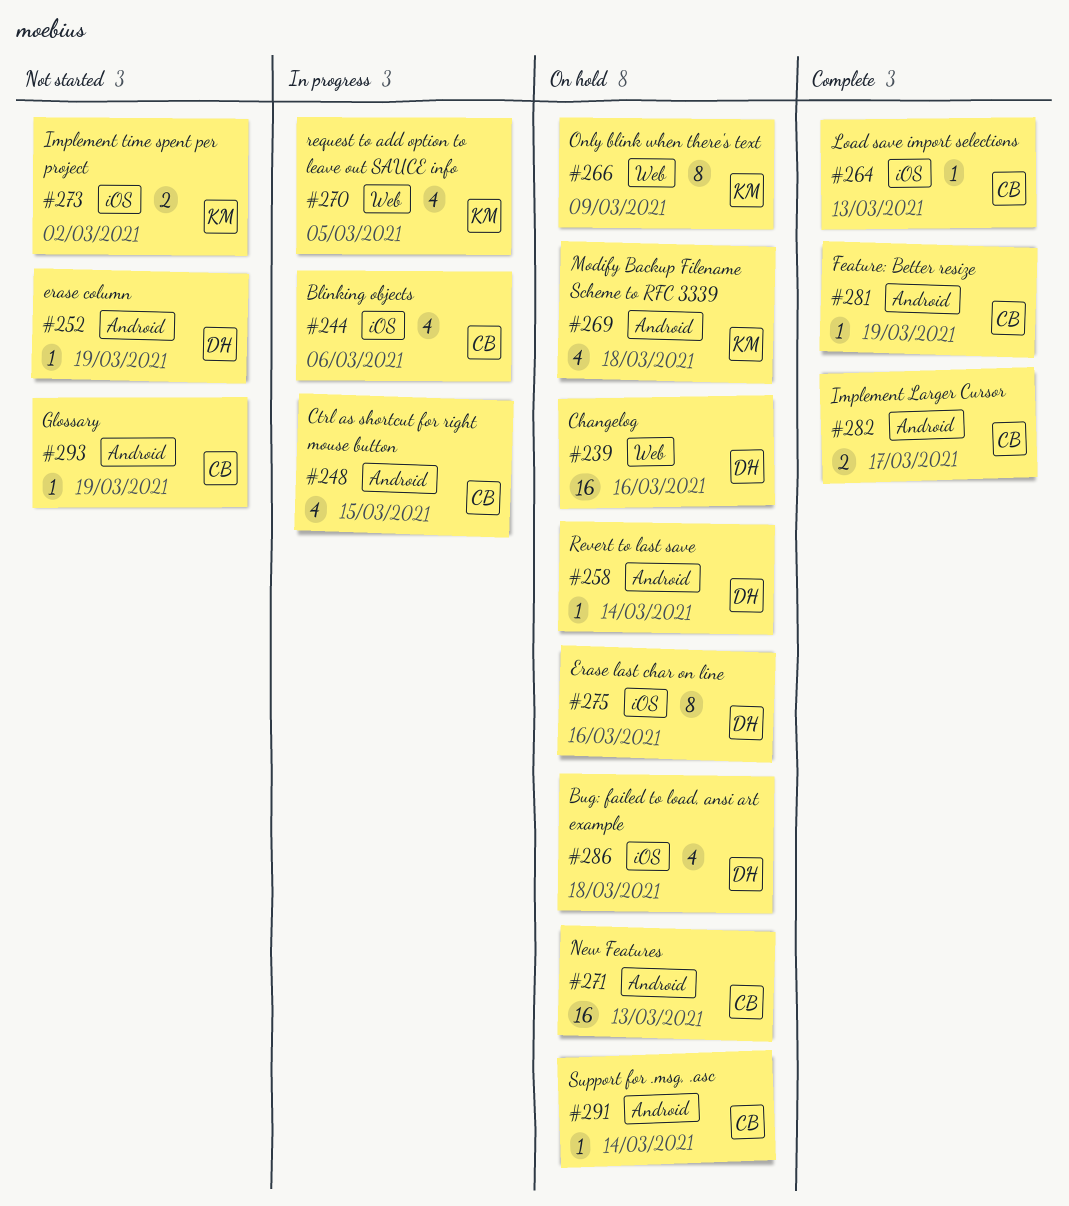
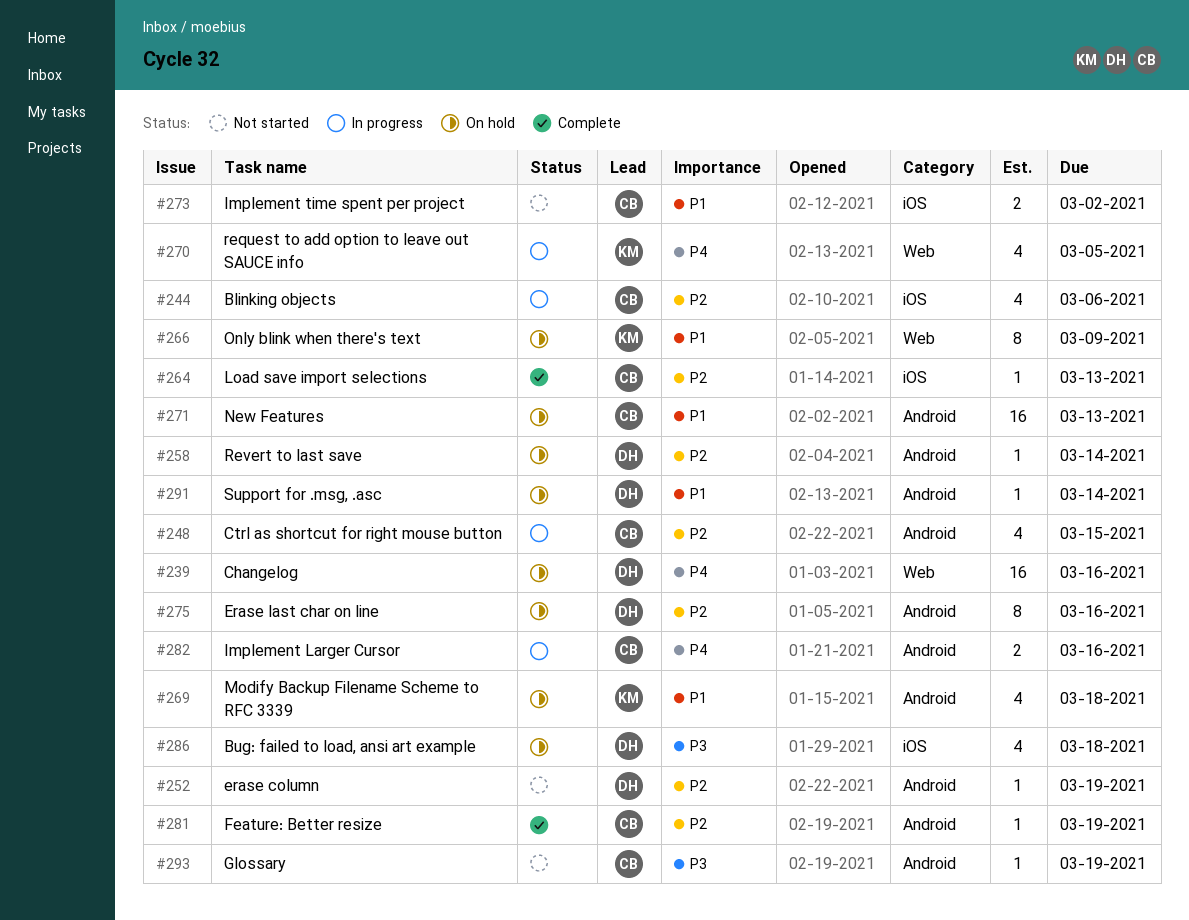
#273, owner: KM -> CB
#275, label: iOS -> Android
#282, status: Complete -> In progress
#282, due: Mar 17 -> Mar 16
#291, owner: CB -> DH

